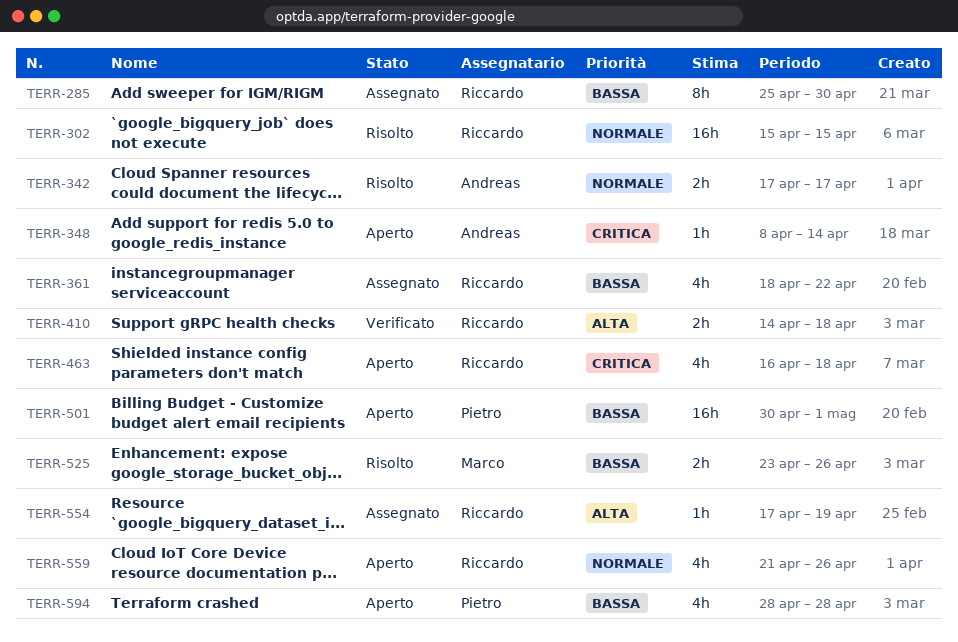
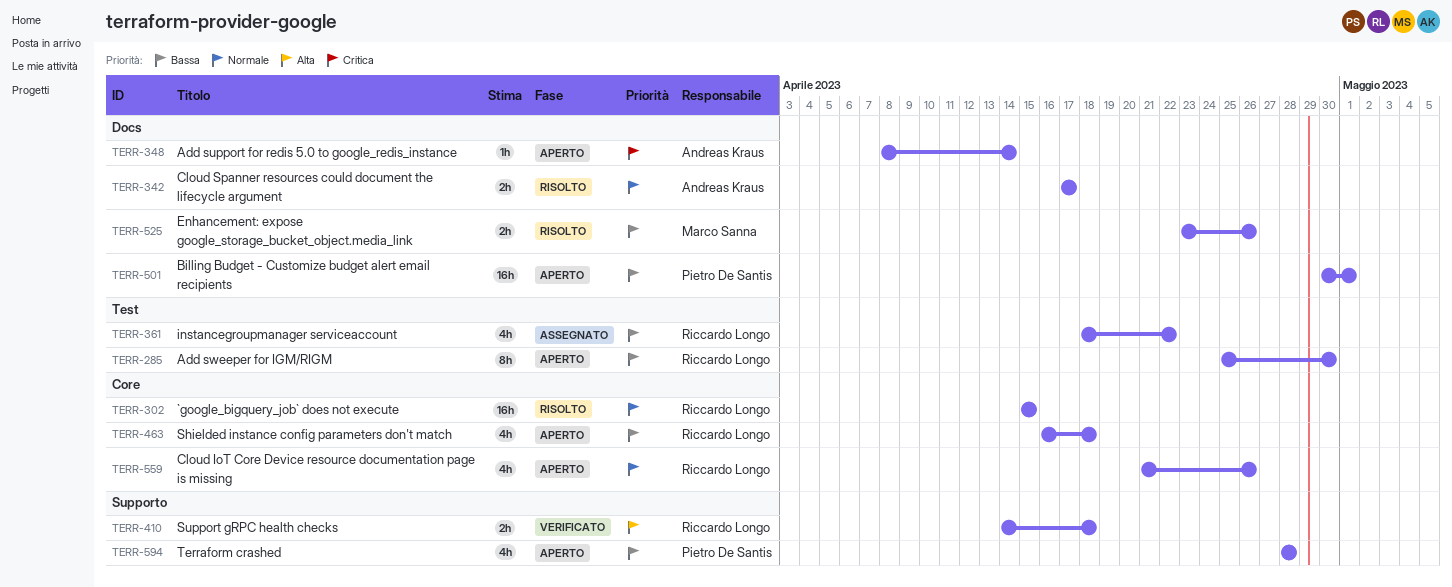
TERR-285, status: Assegnato -> Aperto
TERR-463, priority: Critica -> Bassa
TERR-554: present -> none

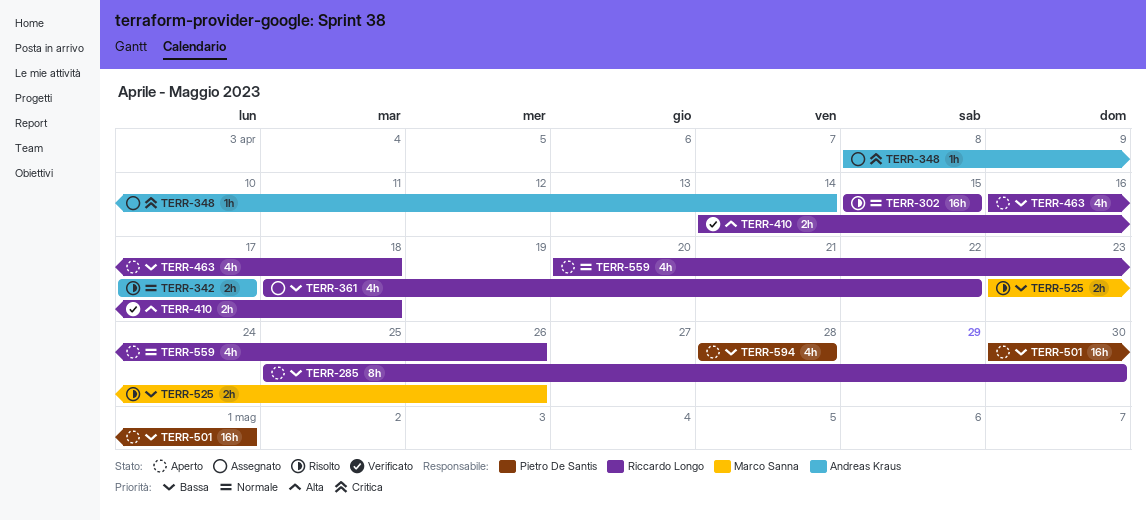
TERR-348, status: Aperto -> Assegnato
TERR-559, start: Apr 21 -> Apr 20

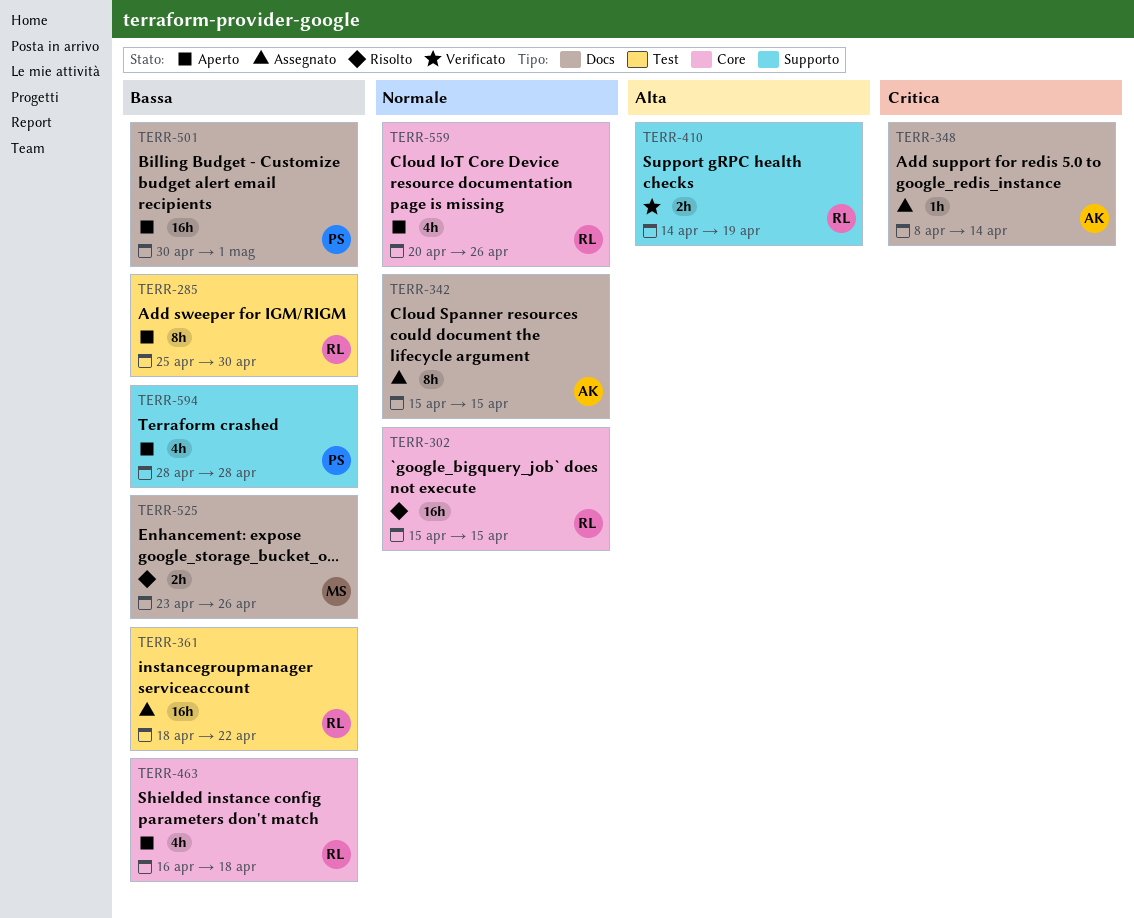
TERR-342, status: Risolto -> Assegnato
TERR-342, estimate: 2h -> 8h
TERR-342, start: Apr 17 -> Apr 15
TERR-342, due: Apr 17 -> Apr 15
TERR-361, estimate: 4h -> 16h
TERR-410, due: Apr 18 -> Apr 19

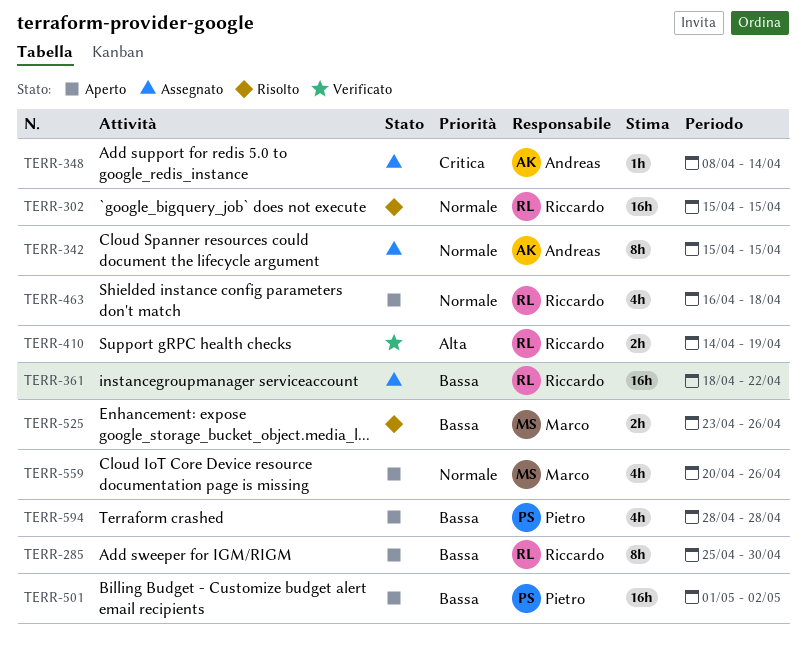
TERR-463, priority: Bassa -> Normale
TERR-501, start: Apr 30 -> May 1
TERR-501, due: May 1 -> May 2
TERR-559, owner: Riccardo -> Marco

